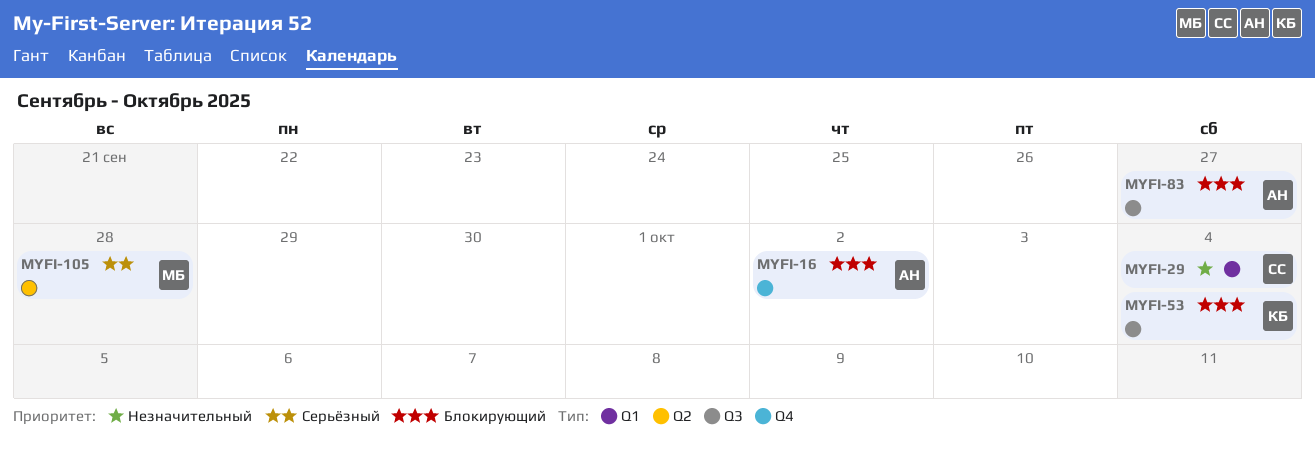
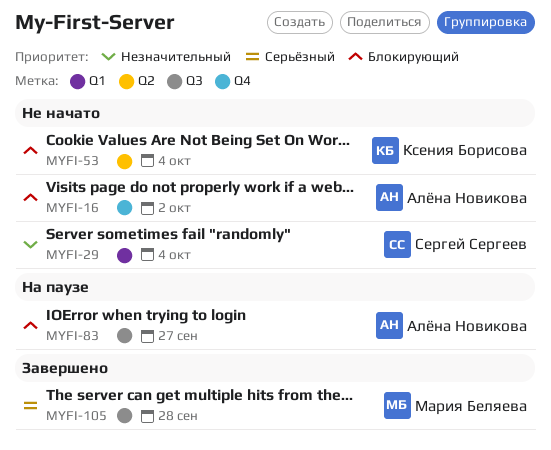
MYFI-53, label: Q3 -> Q2
MYFI-105, label: Q2 -> Q3

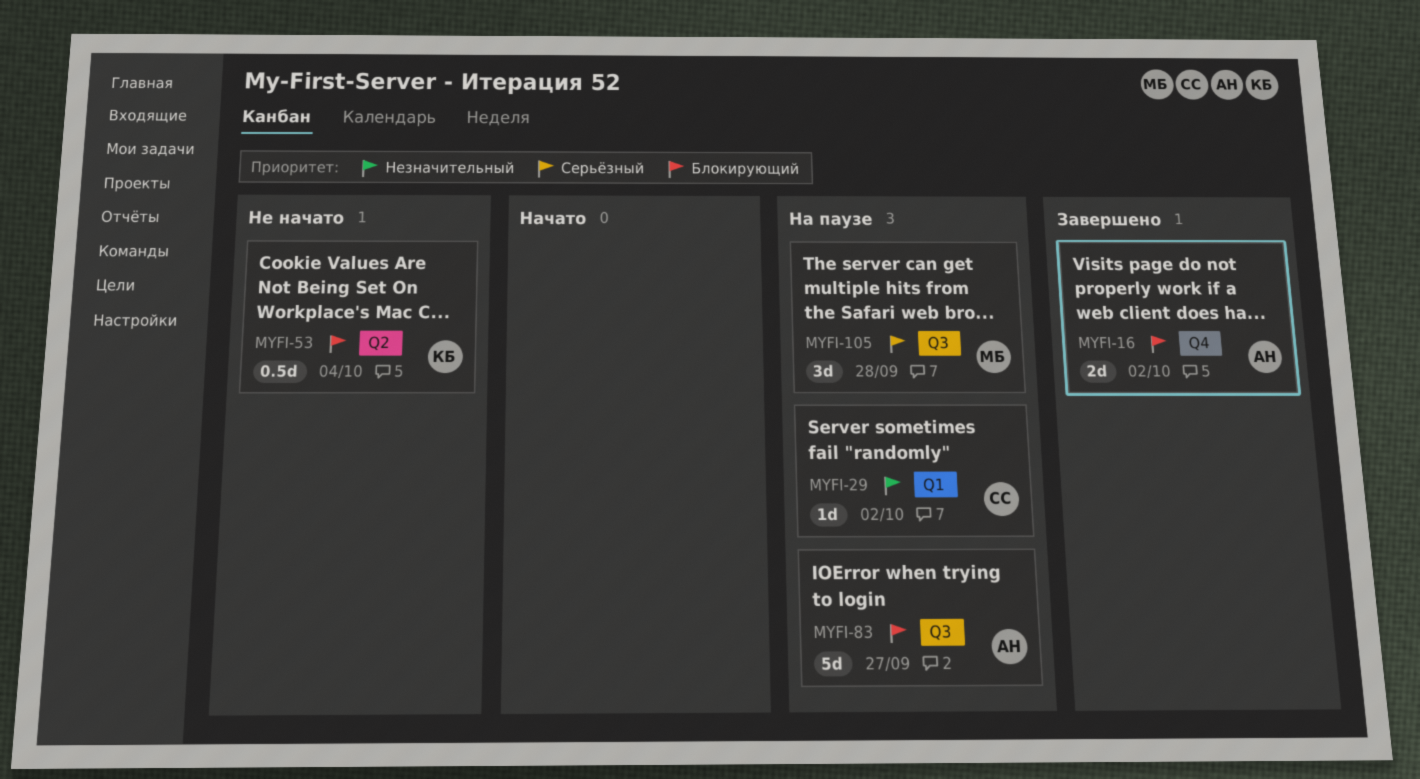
MYFI-16, status: Не начато -> Завершено
MYFI-29, status: Не начато -> На паузе
MYFI-29, due: Oct 4 -> Oct 2
MYFI-105, status: Завершено -> На паузе

